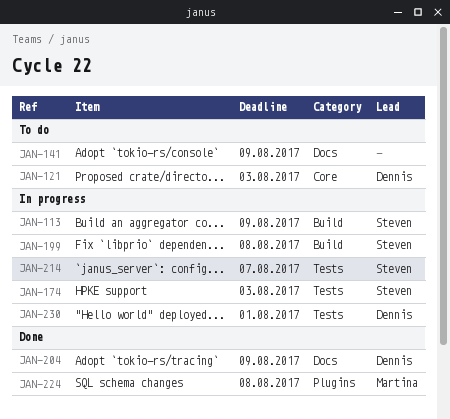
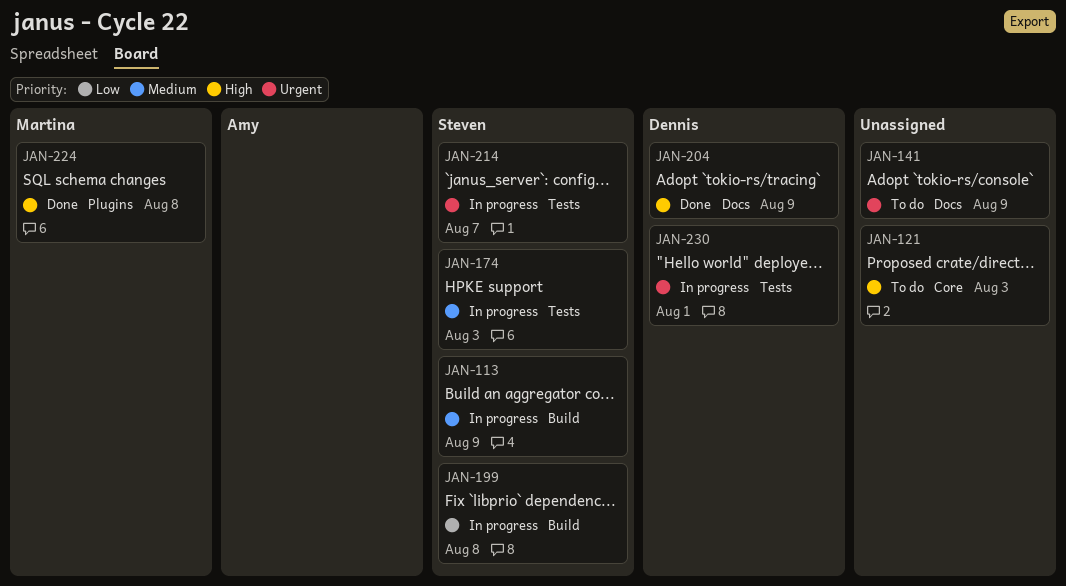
JAN-121, owner: Dennis -> none

